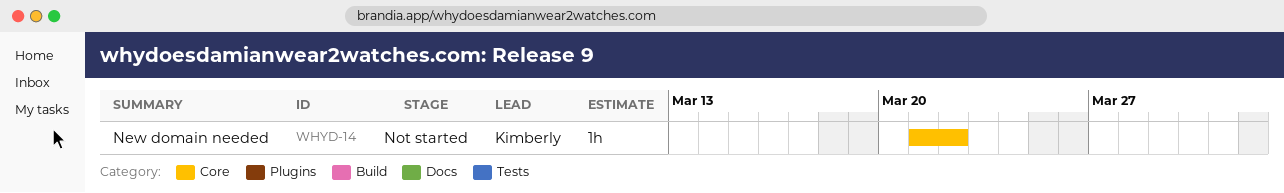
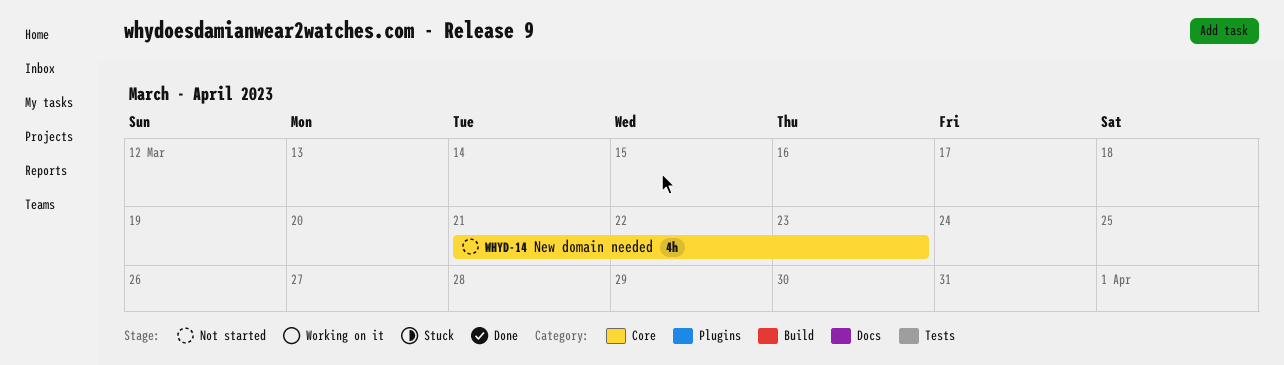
WHYD-14, estimate: 1h -> 4h
WHYD-14, due: Mar 22 -> Mar 23

